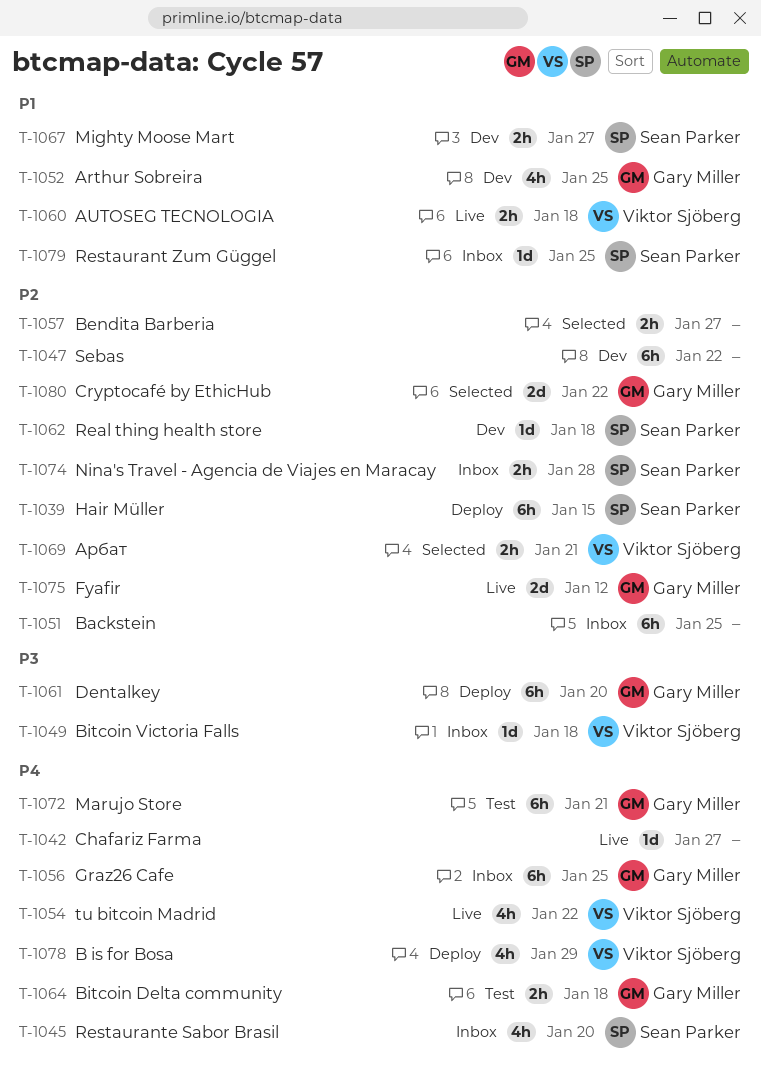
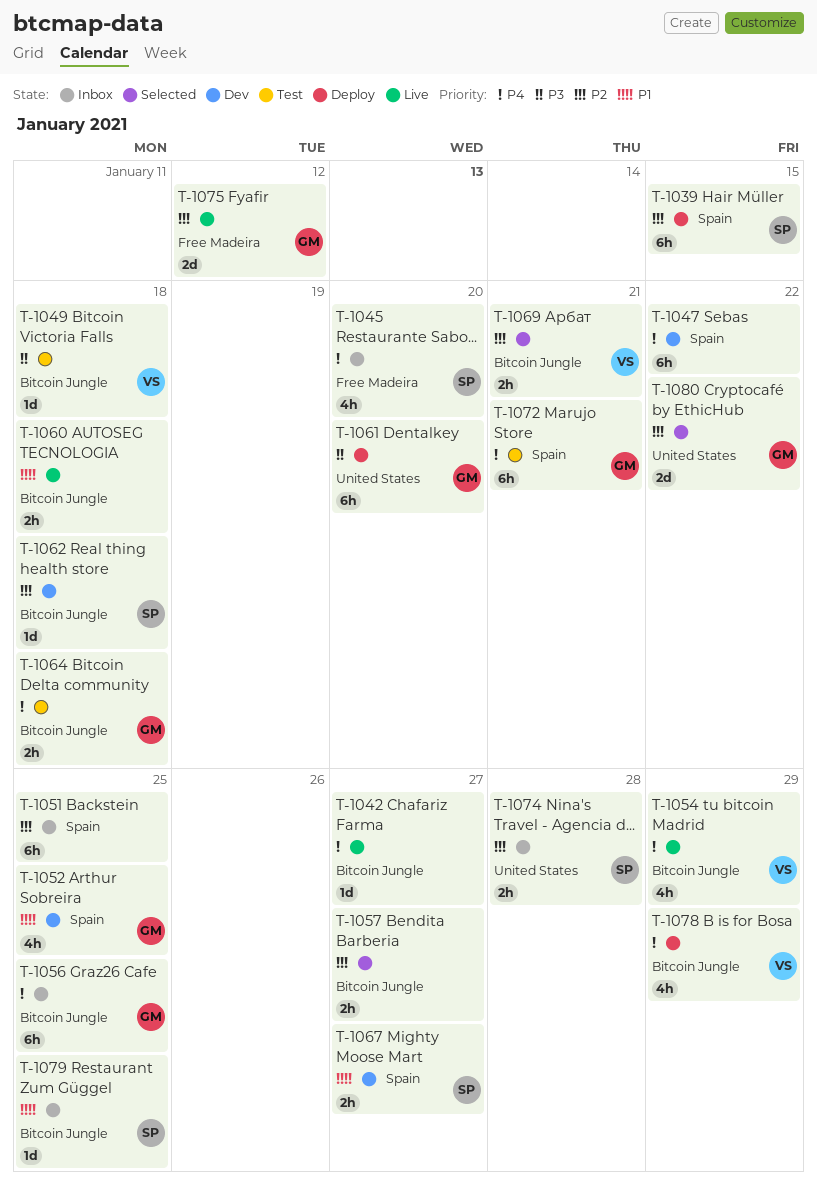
T-1047, priority: P2 -> P4
T-1049, status: Inbox -> Test
T-1054, due: Jan 22 -> Jan 29
T-1060, owner: Viktor Sjöberg -> none

